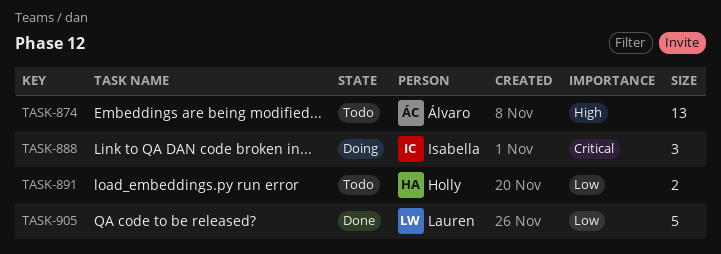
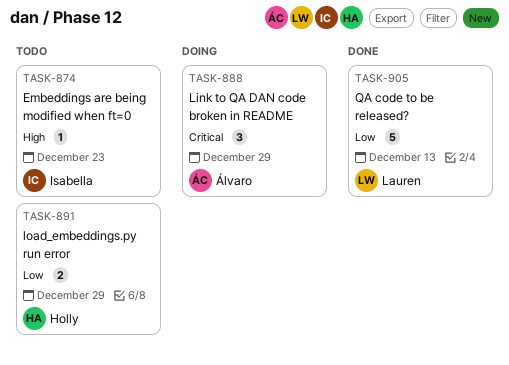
TASK-874, owner: Álvaro -> Isabella
TASK-874, estimate: 13 -> 1
TASK-888, owner: Isabella -> Álvaro

